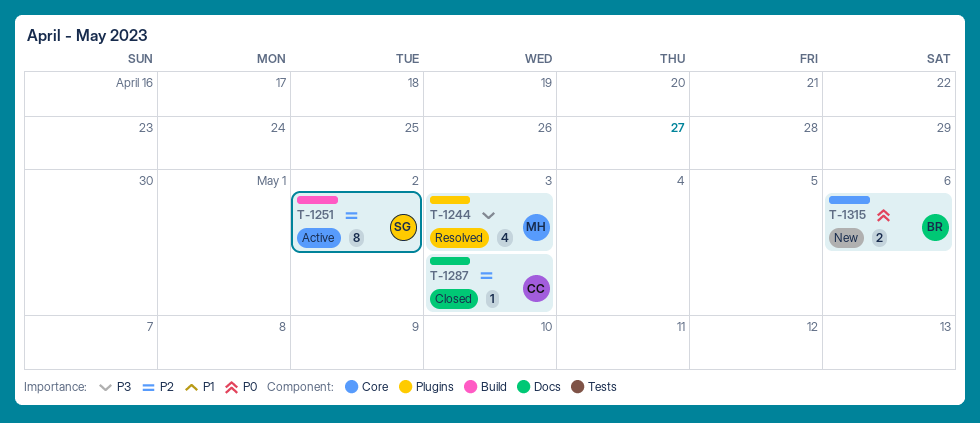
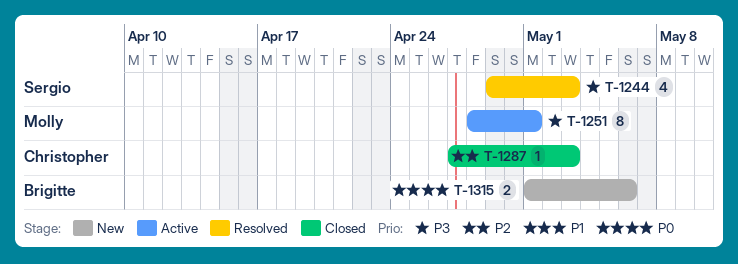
T-1244, owner: Molly -> Sergio
T-1251, owner: Sergio -> Molly
T-1251, priority: P2 -> P3
T-1251, due: May 2 -> May 1

